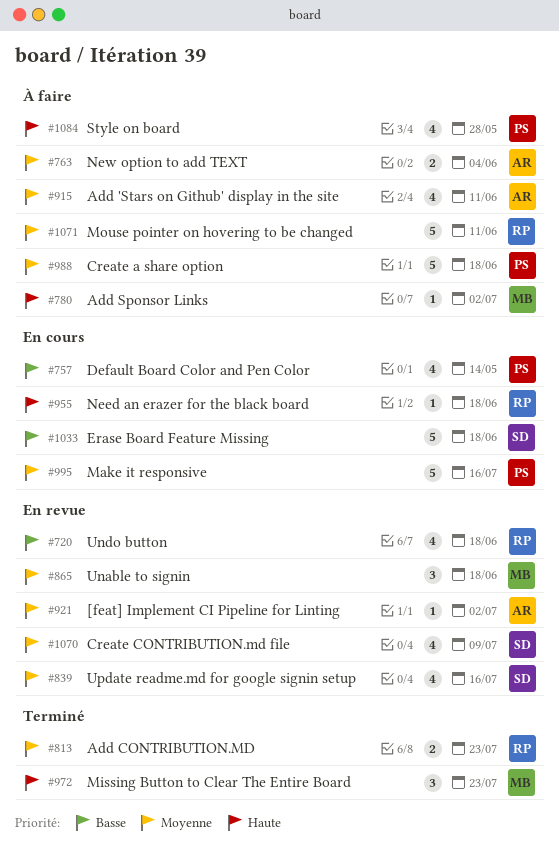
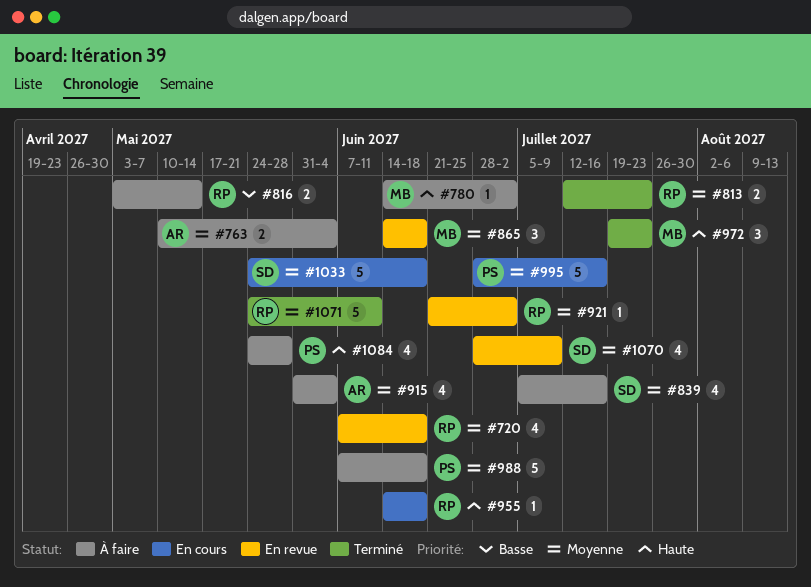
#720, priority: Basse -> Moyenne
#757: present -> none
#816: none -> present
#839, status: En revue -> À faire
#915, due: Jun 11 -> Jun 4
#921, owner: AR -> RP
#1033, priority: Basse -> Moyenne
#1071, status: À faire -> Terminé

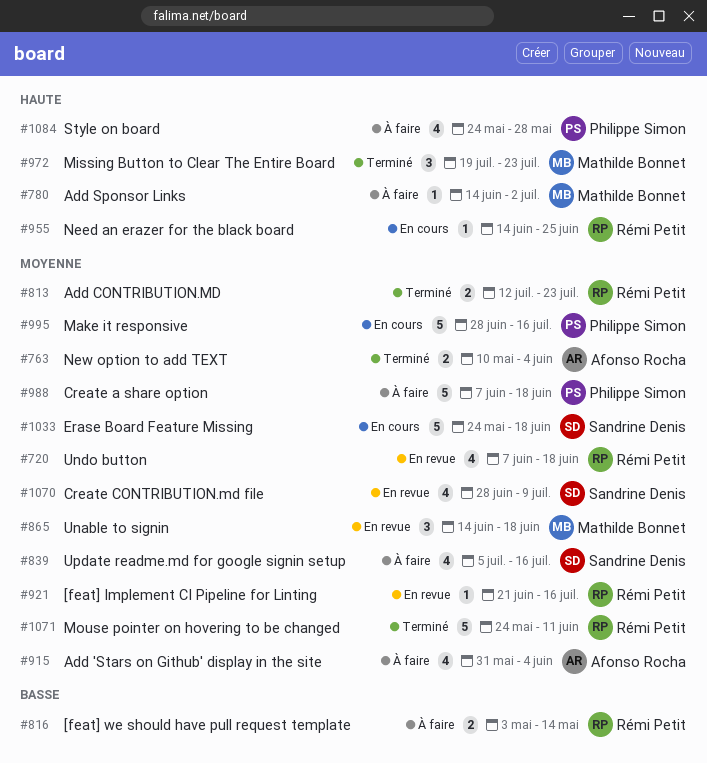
#763, status: À faire -> Terminé
#921, due: Jul 2 -> Jul 16
#955, due: Jun 18 -> Jun 25

